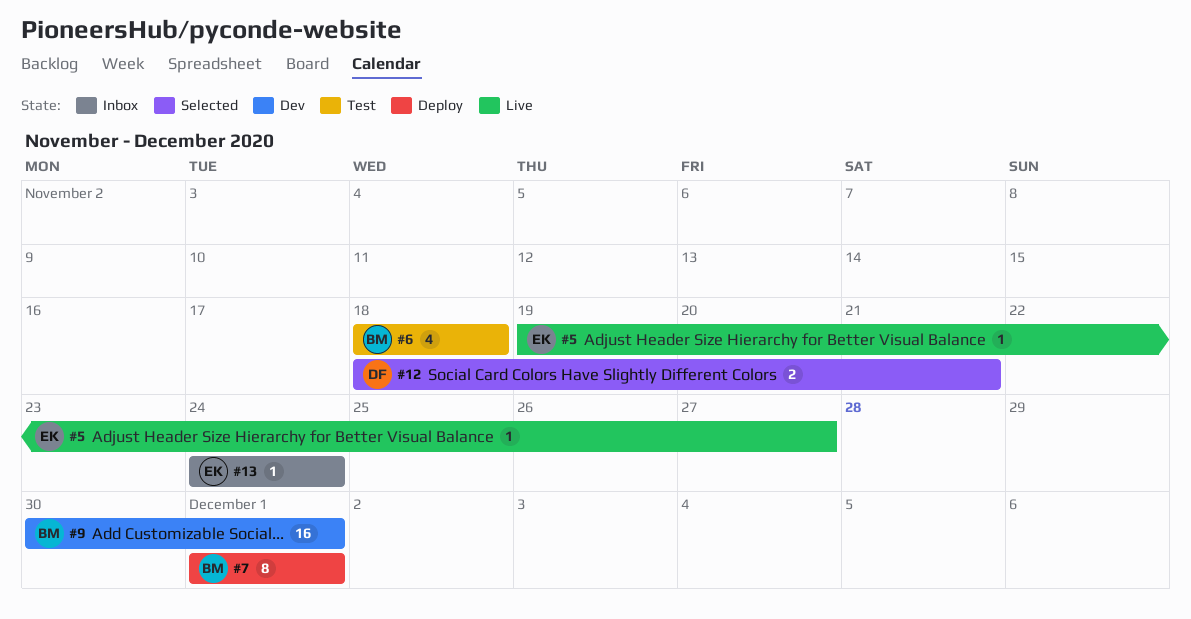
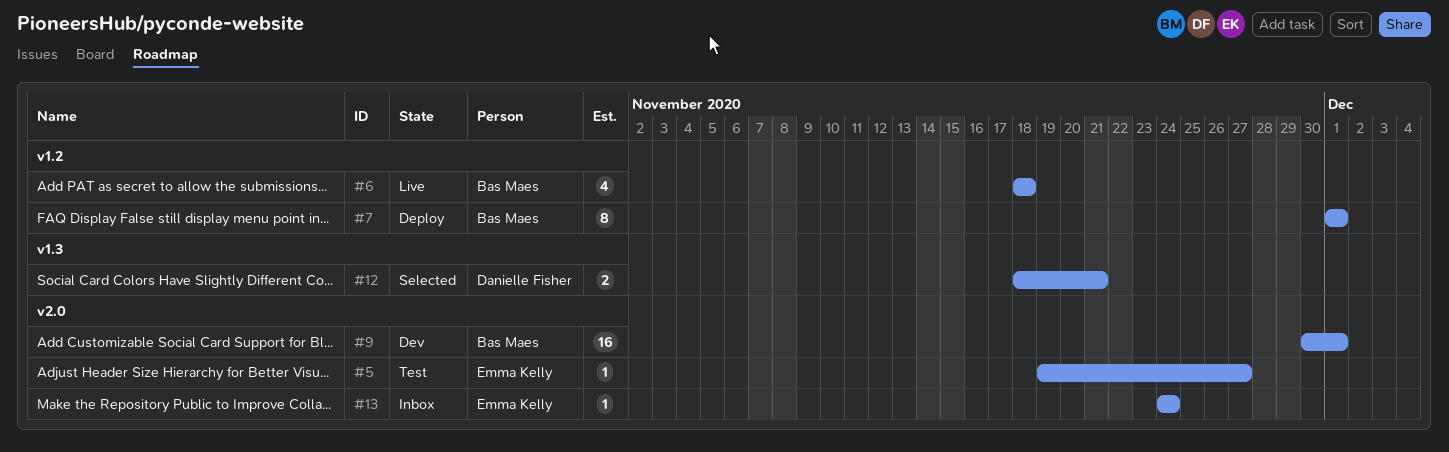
#5, status: Live -> Test
#6, status: Test -> Live

